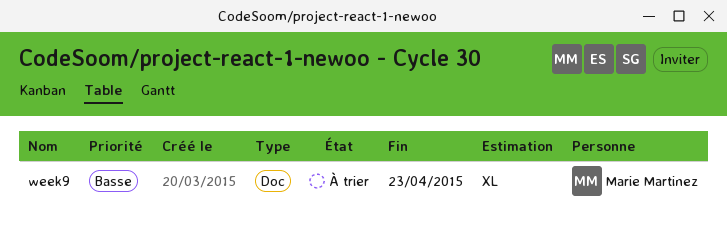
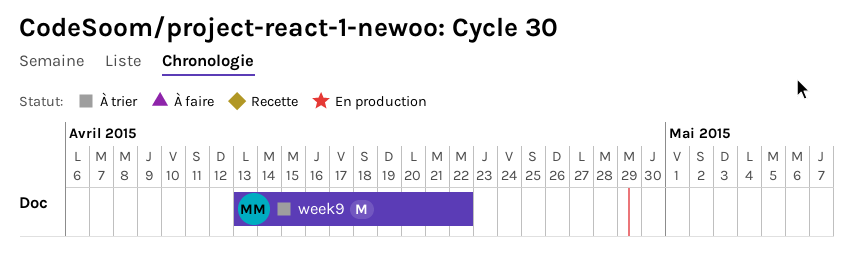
week9, estimate: XL -> M
week9, due: Apr 23 -> Apr 22

